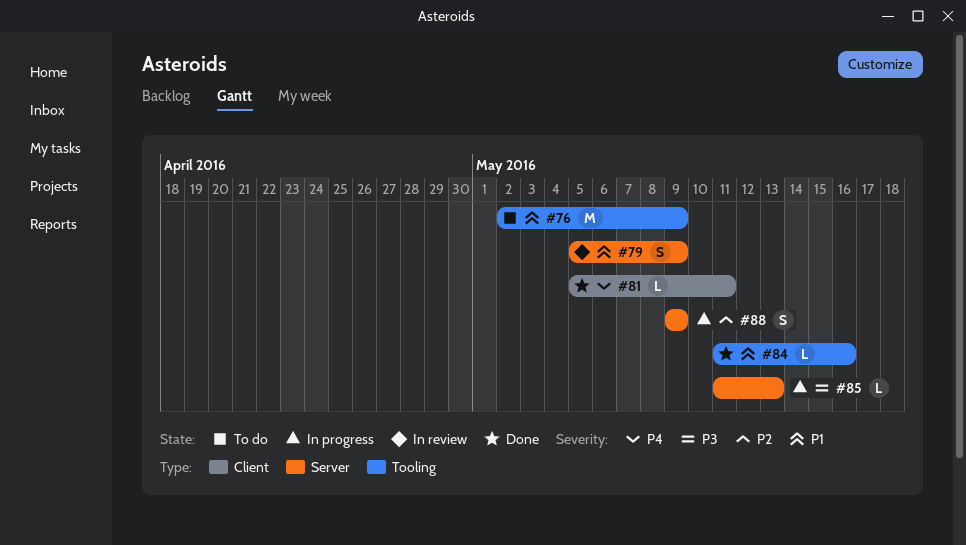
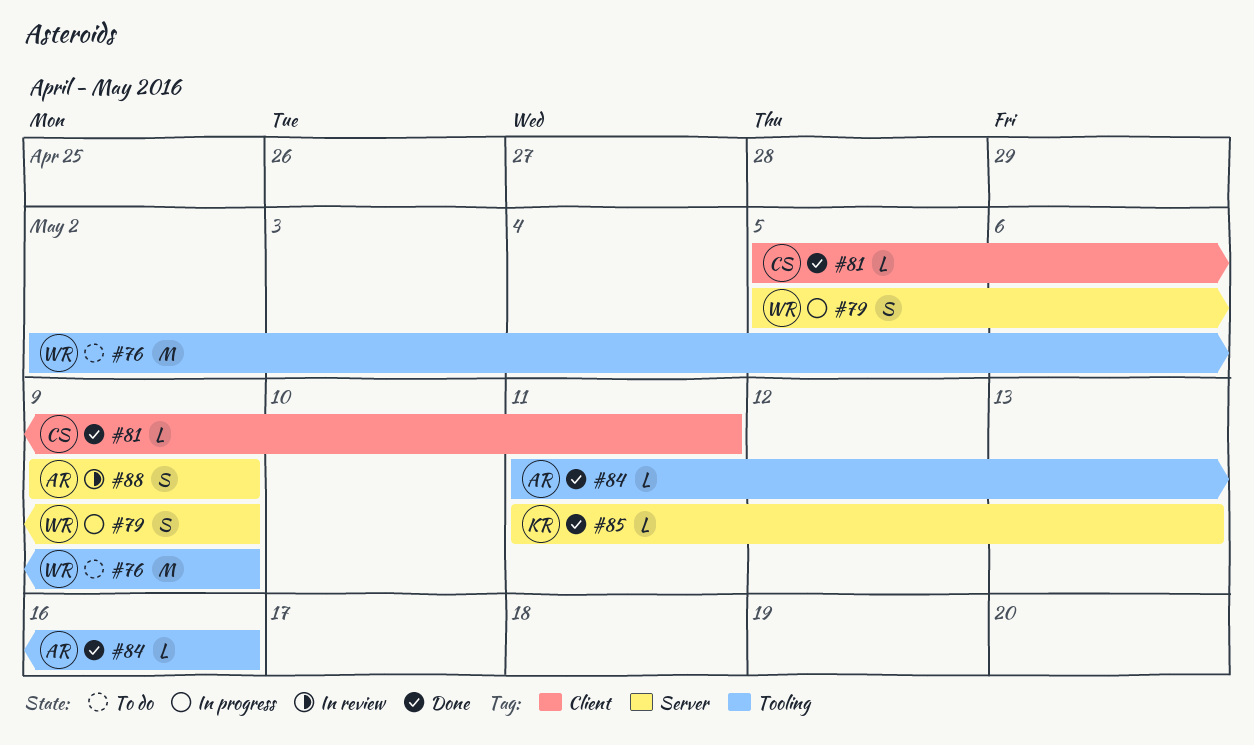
#79, status: In review -> In progress
#85, status: In progress -> Done
#88, status: In progress -> In review

